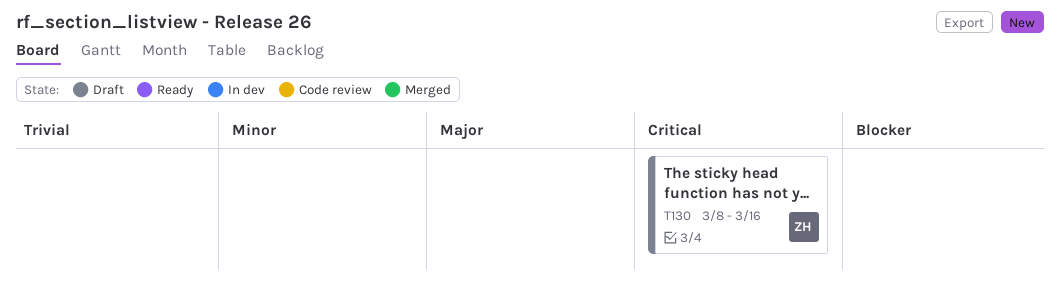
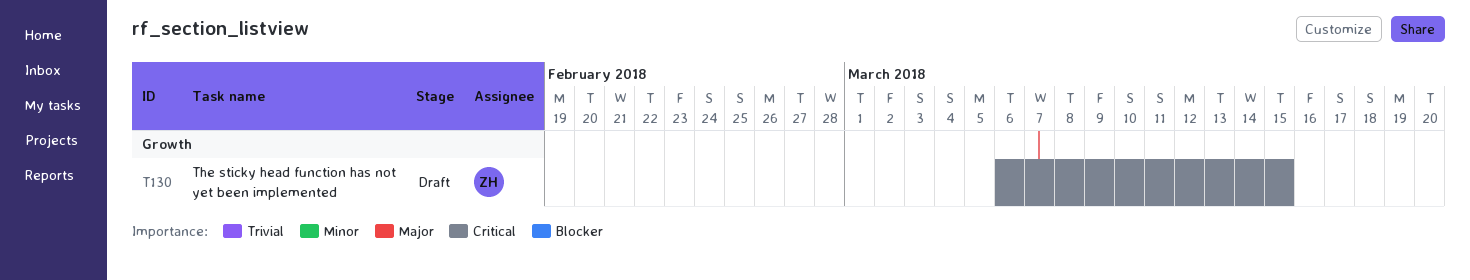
T130, start: Mar 8 -> Mar 6
T130, due: Mar 16 -> Mar 15

